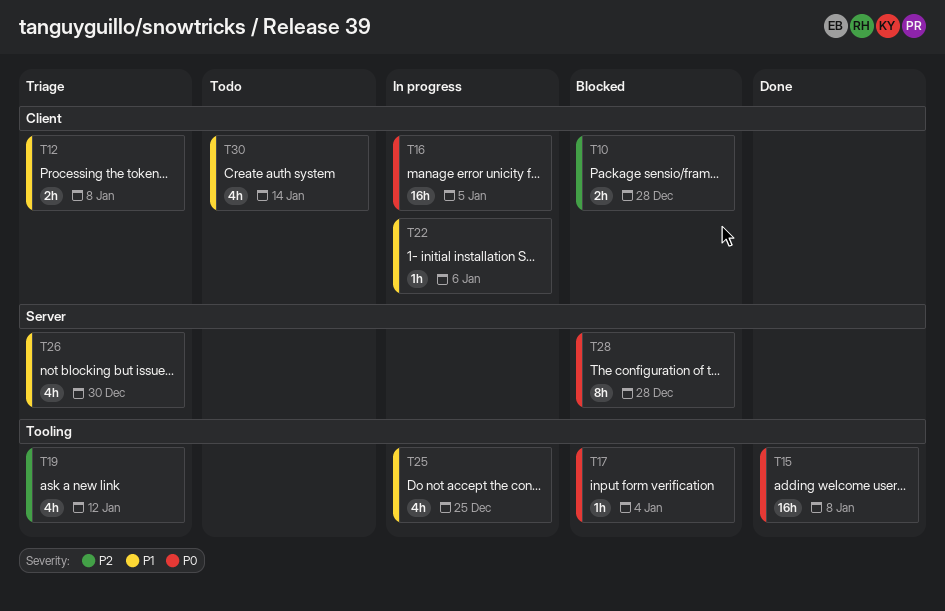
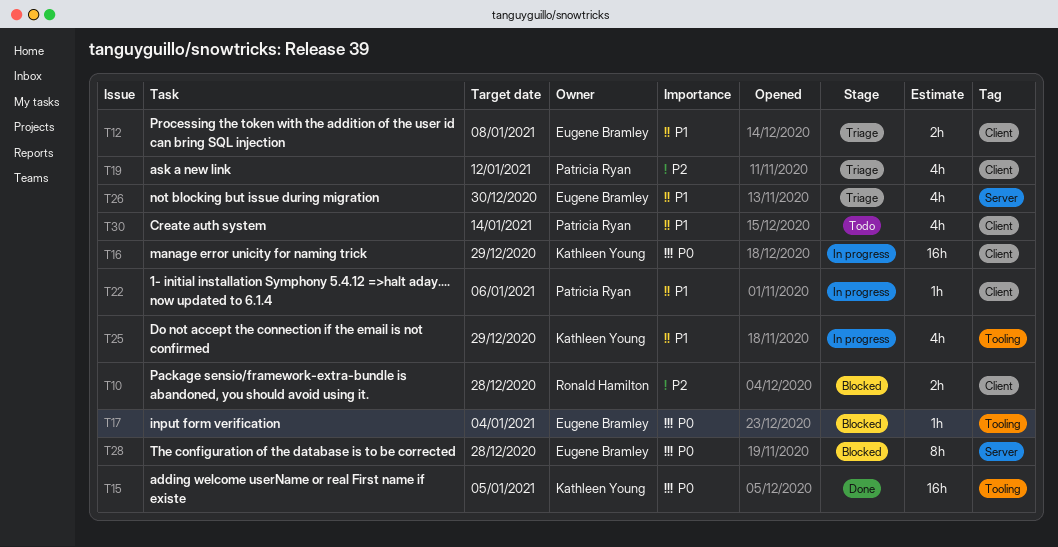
T15, due: Jan 8 -> Jan 5
T16, due: Jan 5 -> Dec 29
T19, label: Tooling -> Client
T25, due: Dec 25 -> Dec 29

